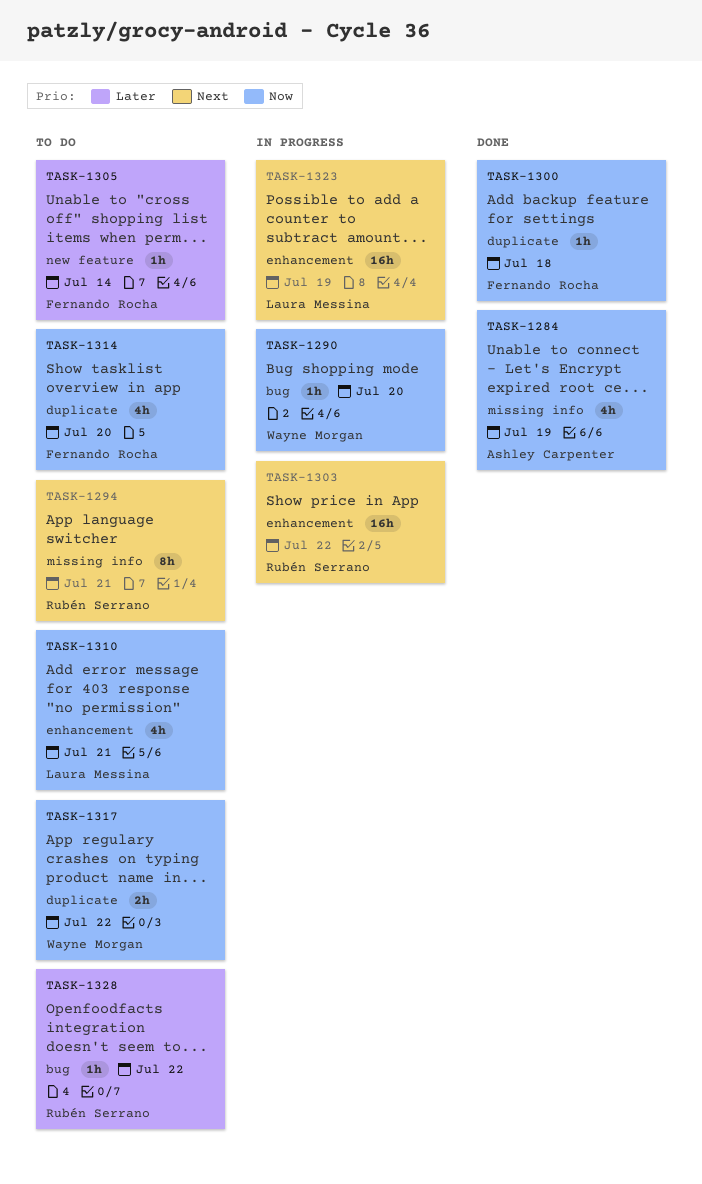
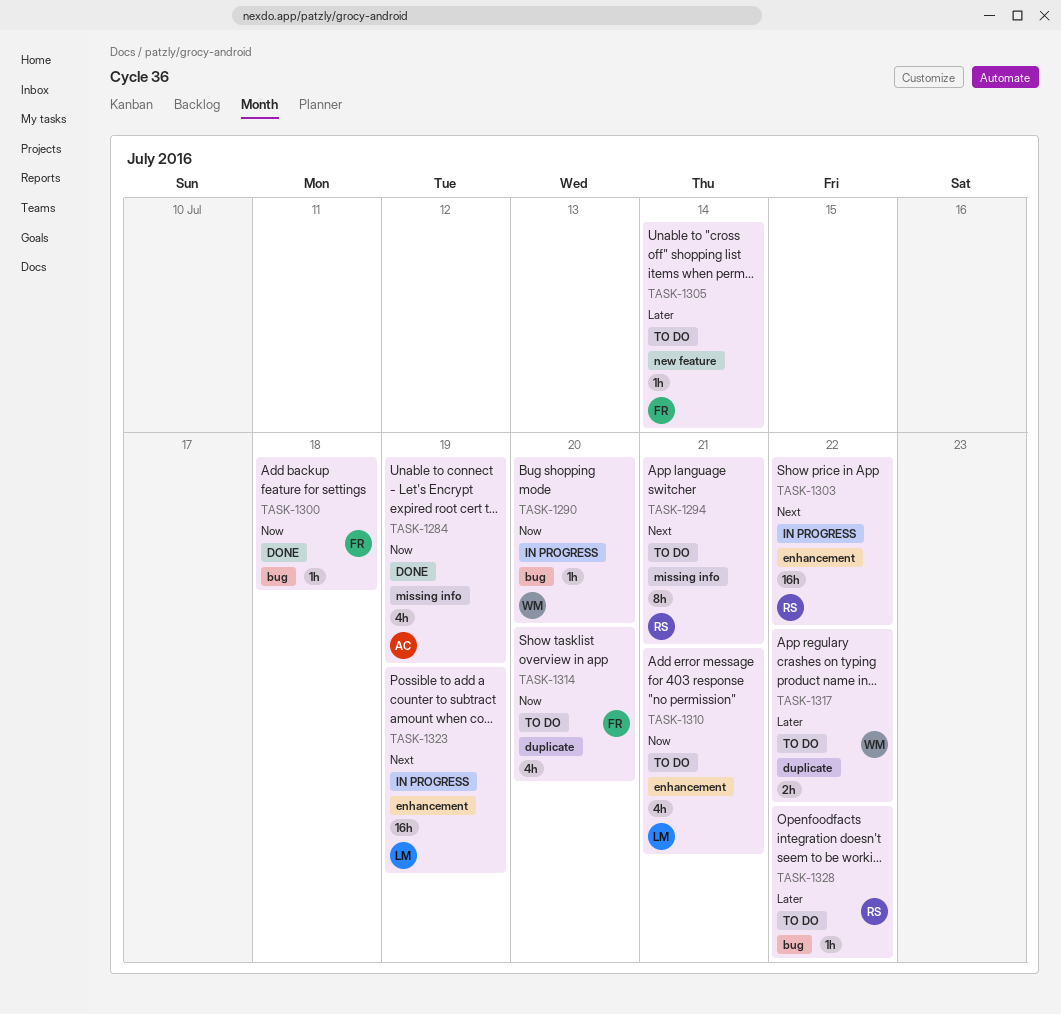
TASK-1300, label: duplicate -> bug
TASK-1317, priority: Now -> Later

